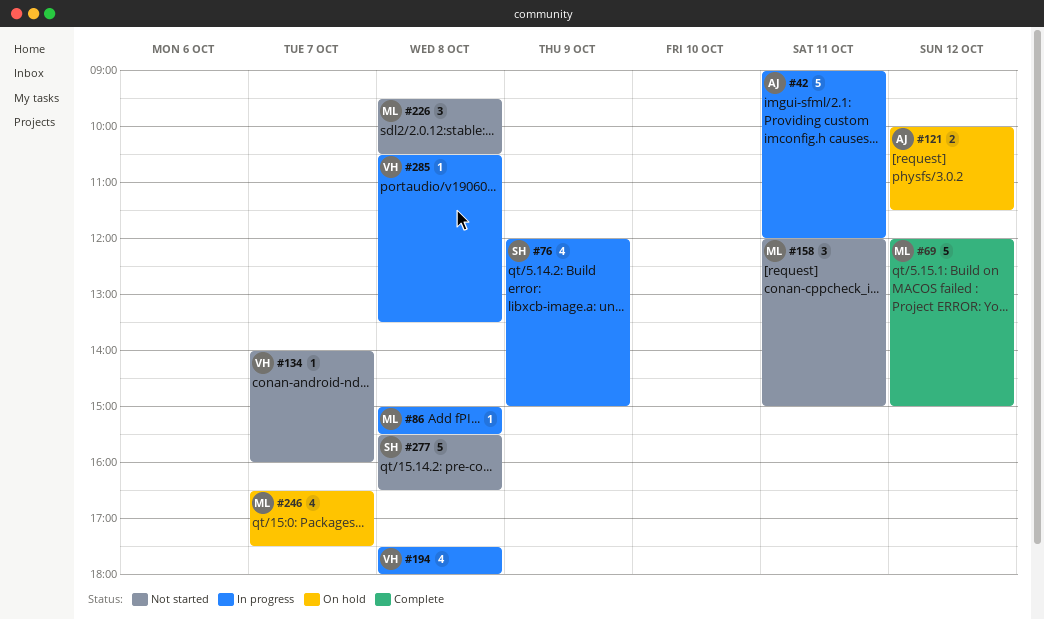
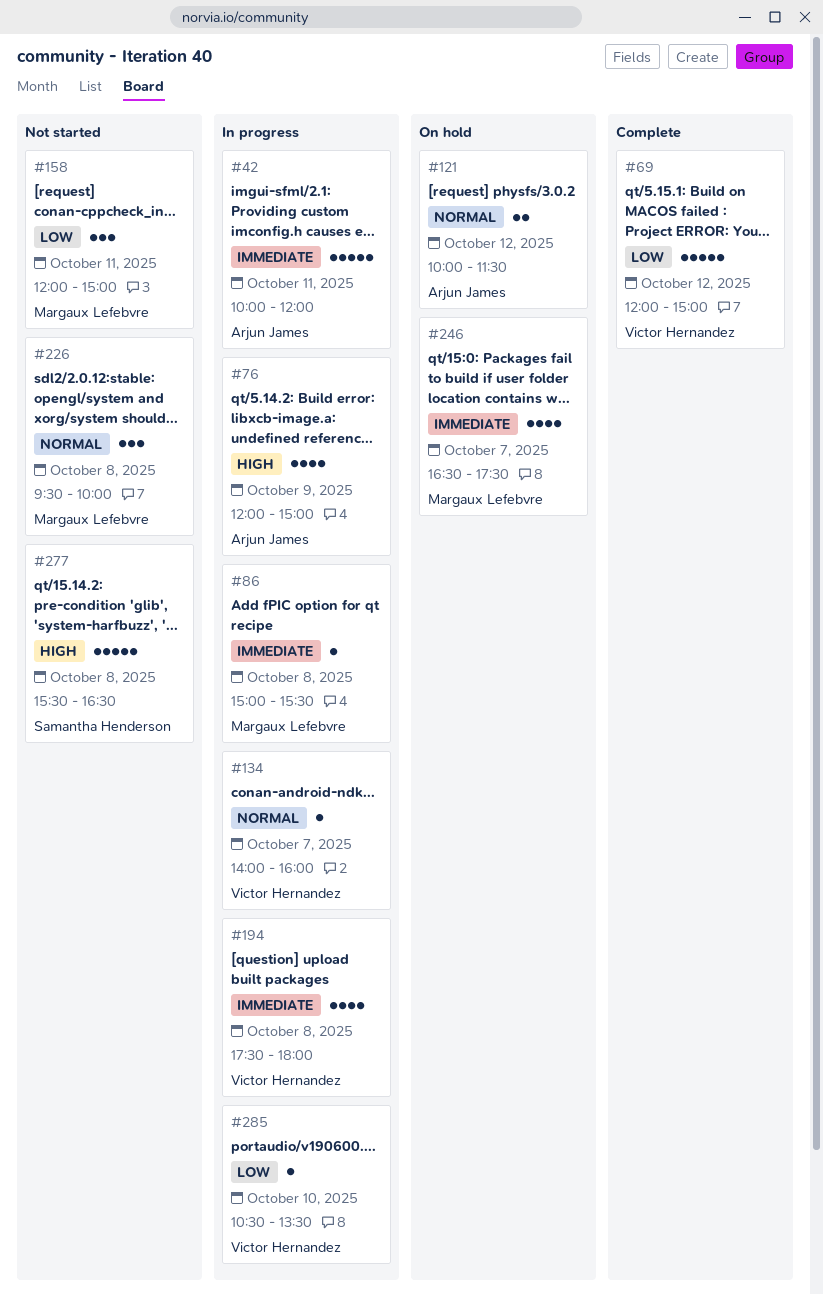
#42, begins: 09:00 -> 10:00
#69, owner: Margaux Lefebvre -> Victor Hernandez
#76, owner: Samantha Henderson -> Arjun James
#134, status: Not started -> In progress
#226, ends: 10:30 -> 10:00
#285, day: Oct 8 -> Oct 10

